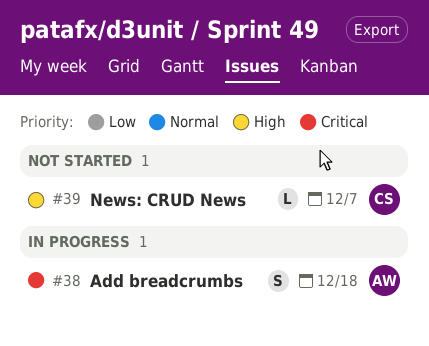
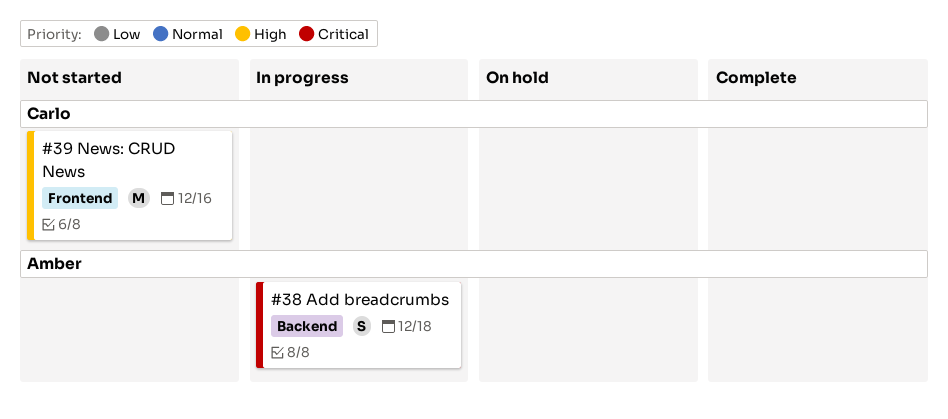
#39, estimate: L -> M
#39, due: Dec 7 -> Dec 16

